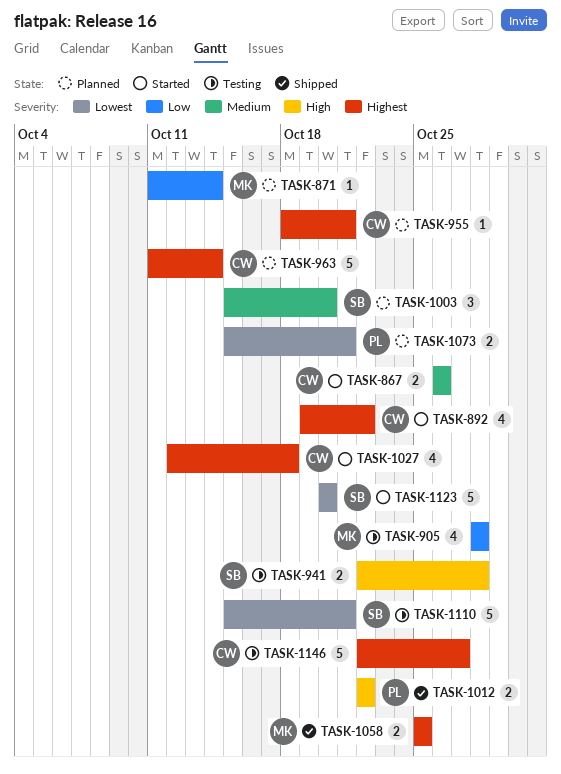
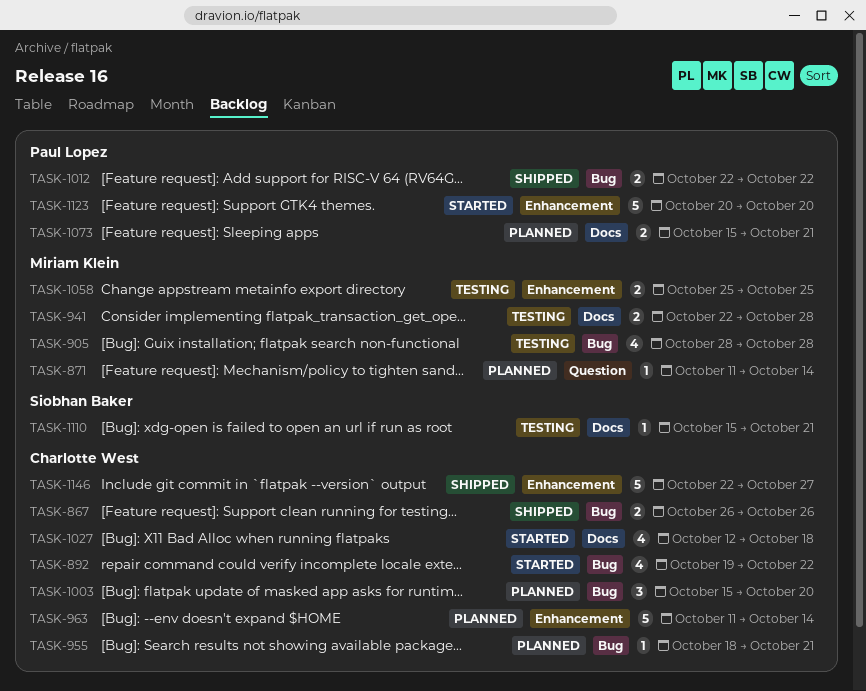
TASK-867, status: Started -> Shipped
TASK-941, owner: Siobhan Baker -> Miriam Klein
TASK-1003, owner: Siobhan Baker -> Charlotte West
TASK-1058, status: Shipped -> Testing
TASK-1110, estimate: 5 -> 1
TASK-1123, owner: Siobhan Baker -> Paul Lopez
TASK-1146, status: Testing -> Shipped

